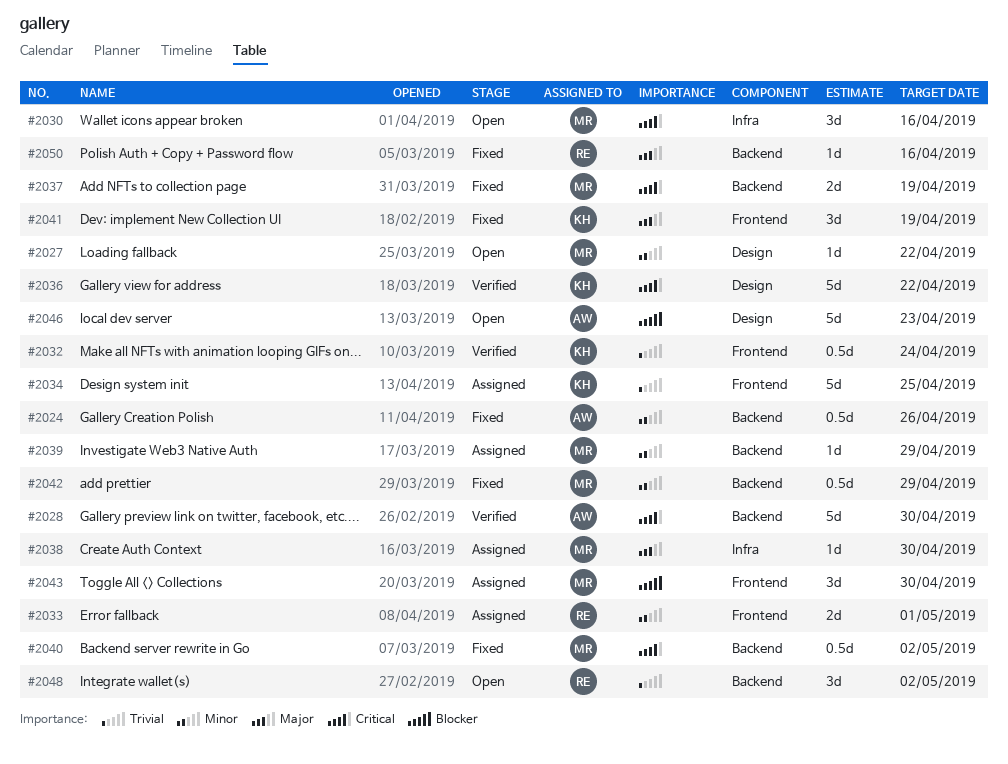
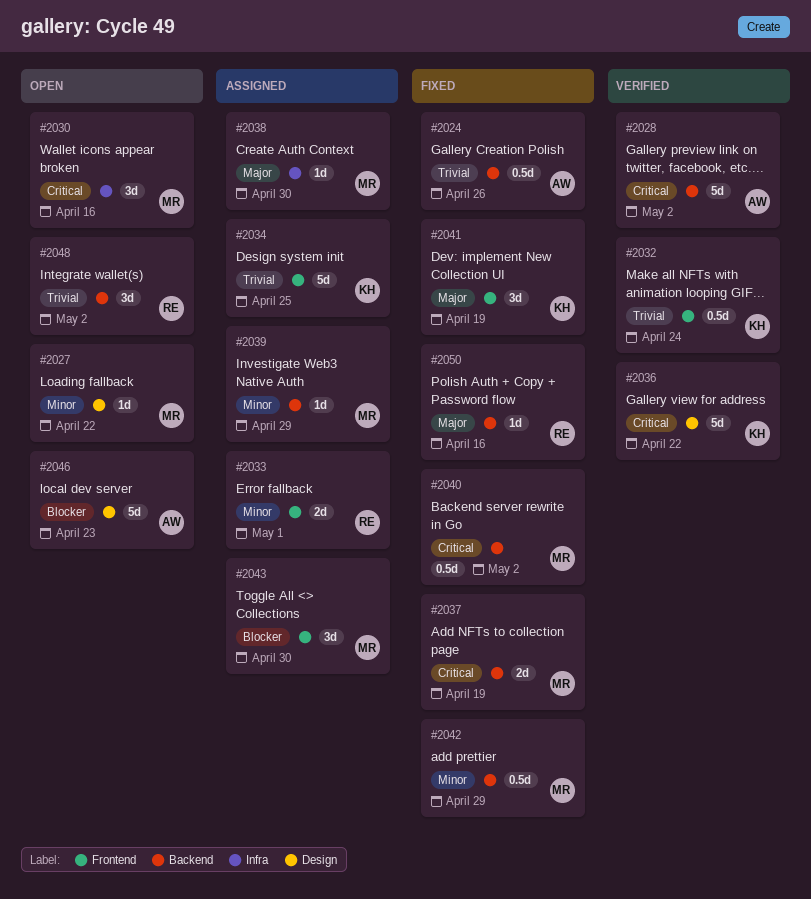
#2024, priority: Minor -> Trivial
#2028, due: Apr 30 -> May 2

